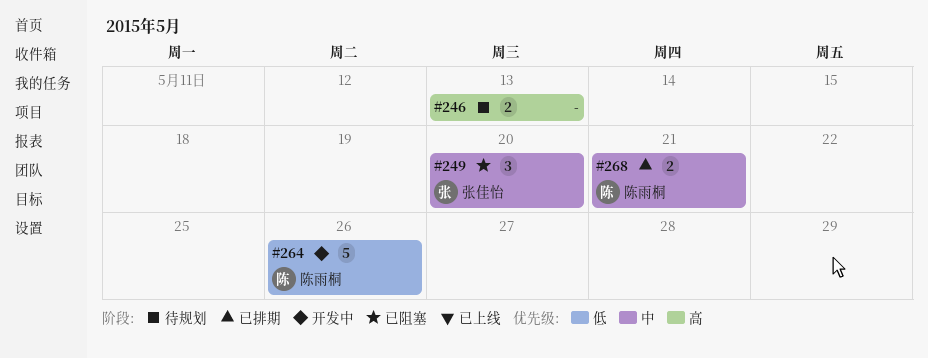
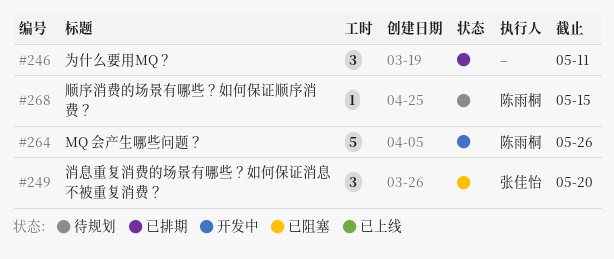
#246, status: 待规划 -> 已排期
#246, estimate: 2 -> 3
#246, due: May 13 -> May 11
#268, status: 已排期 -> 待规划
#268, estimate: 2 -> 1
#268, due: May 21 -> May 15

